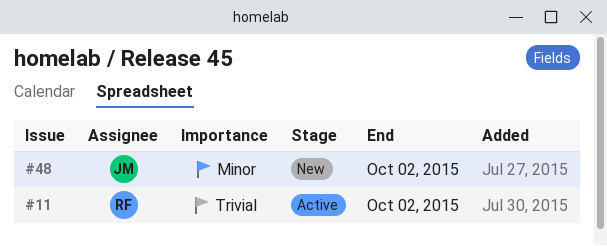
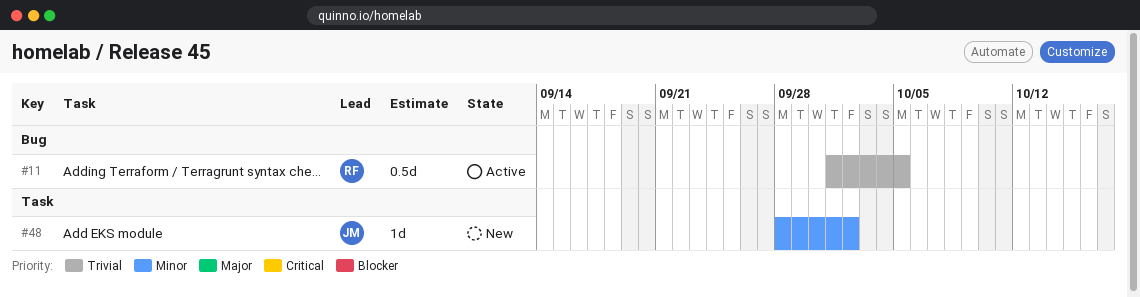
#11, due: Oct 2 -> Oct 5

